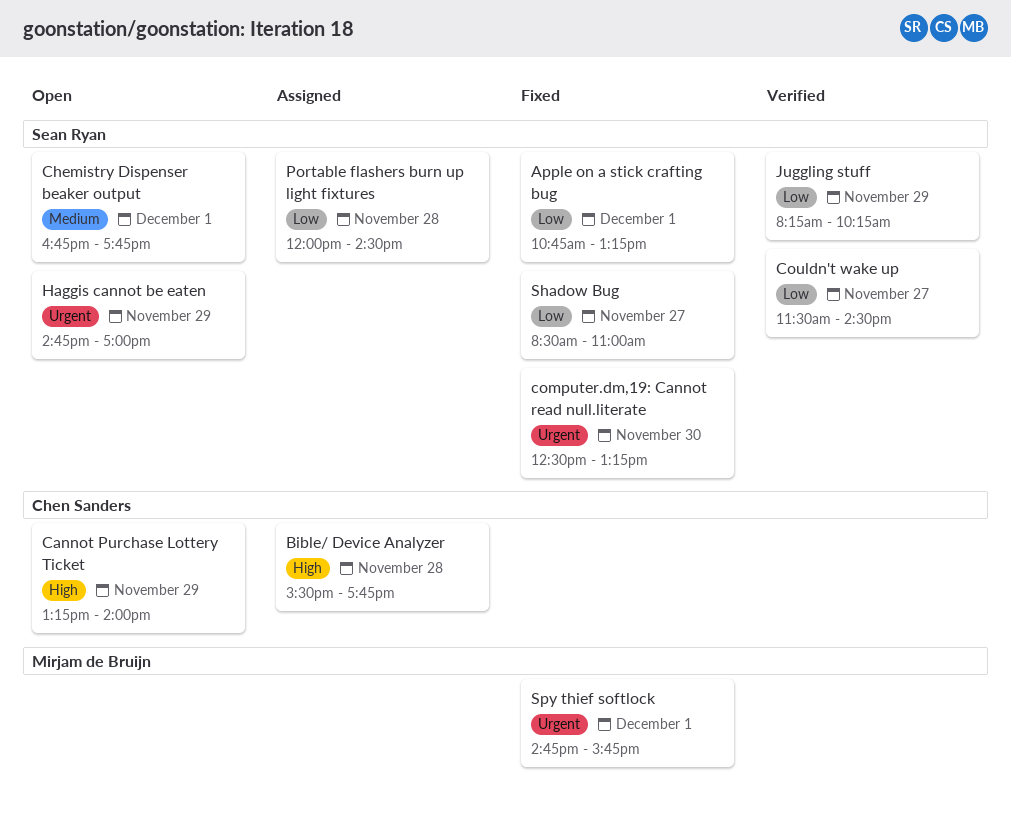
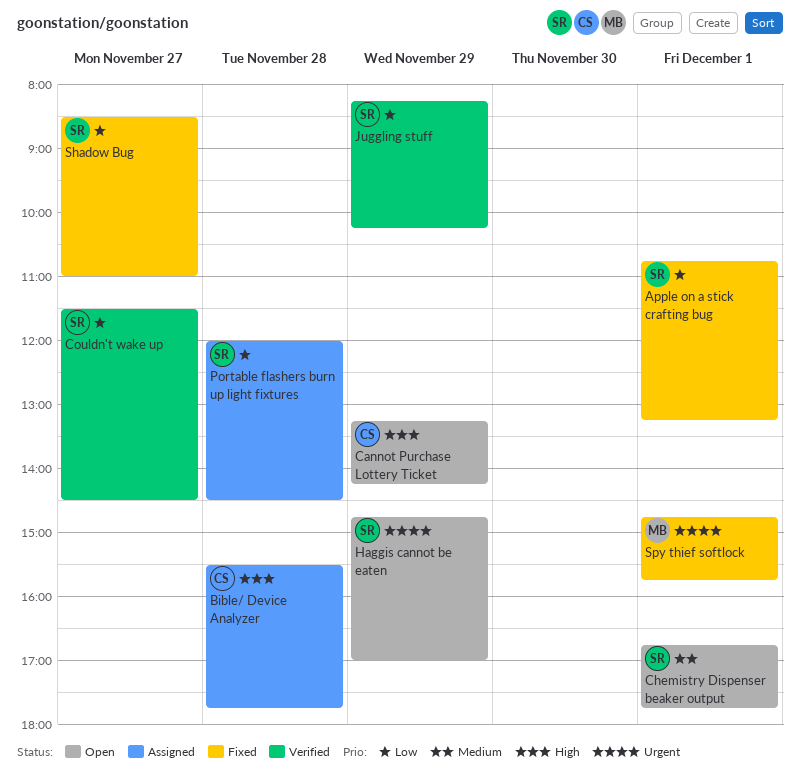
Cannot Purchase Lottery Ticket, ends: 14:00 -> 14:15
computer.dm,19: Cannot read null.literate: present -> none

